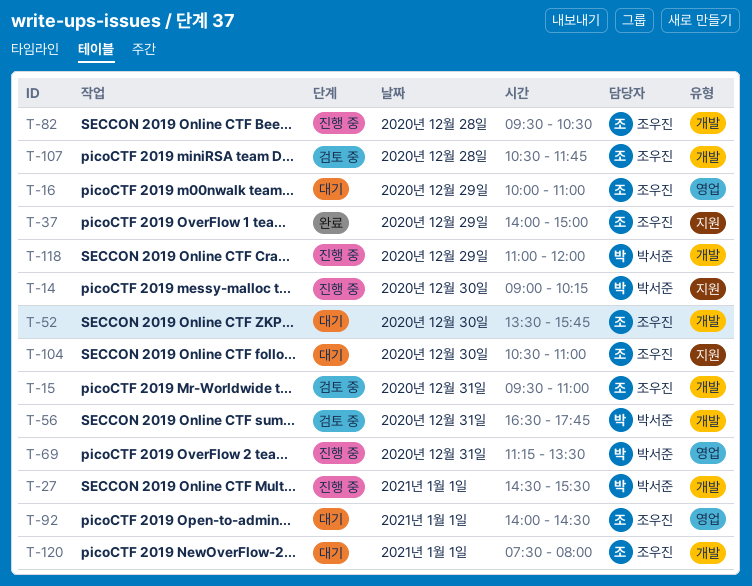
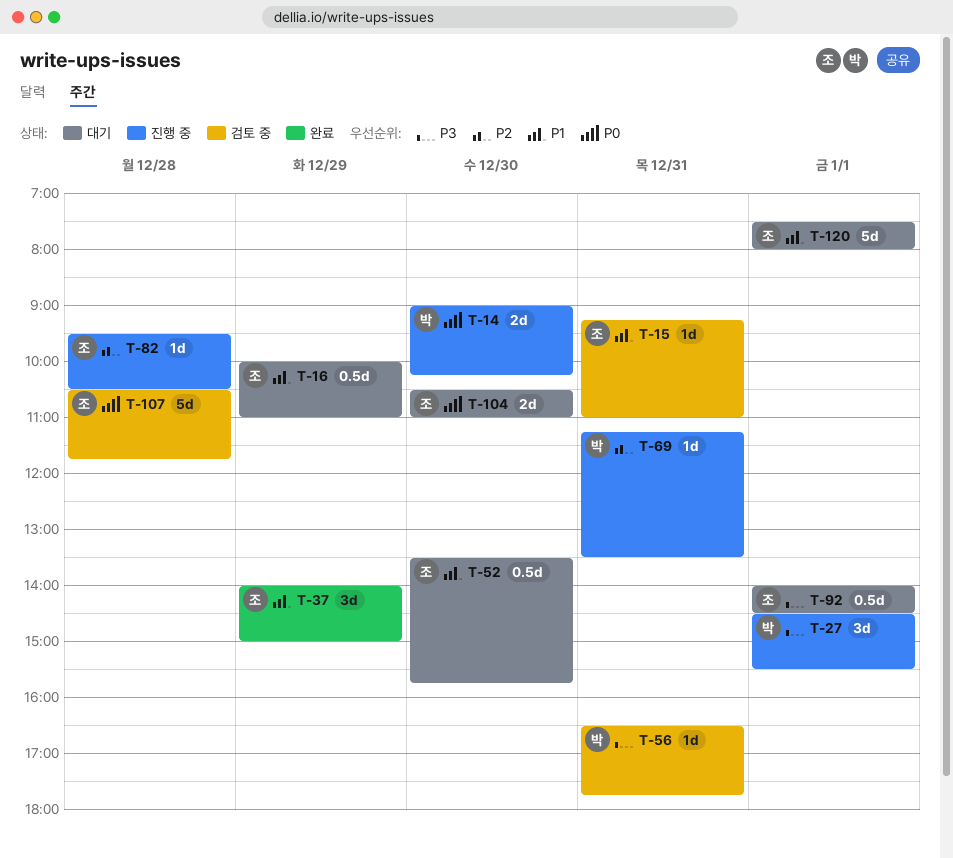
T-15, begins: 09:30 -> 09:15
T-118: present -> none

